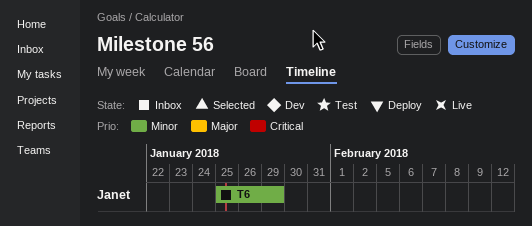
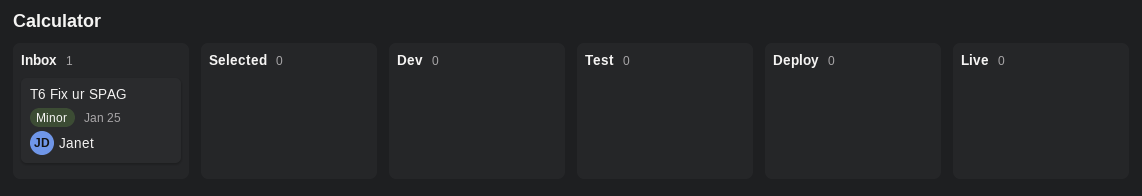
T6, due: Jan 29 -> Jan 25

